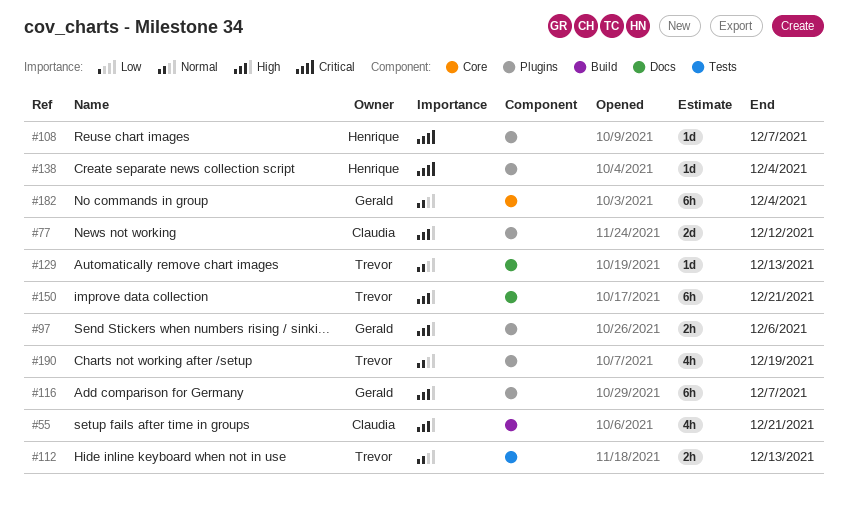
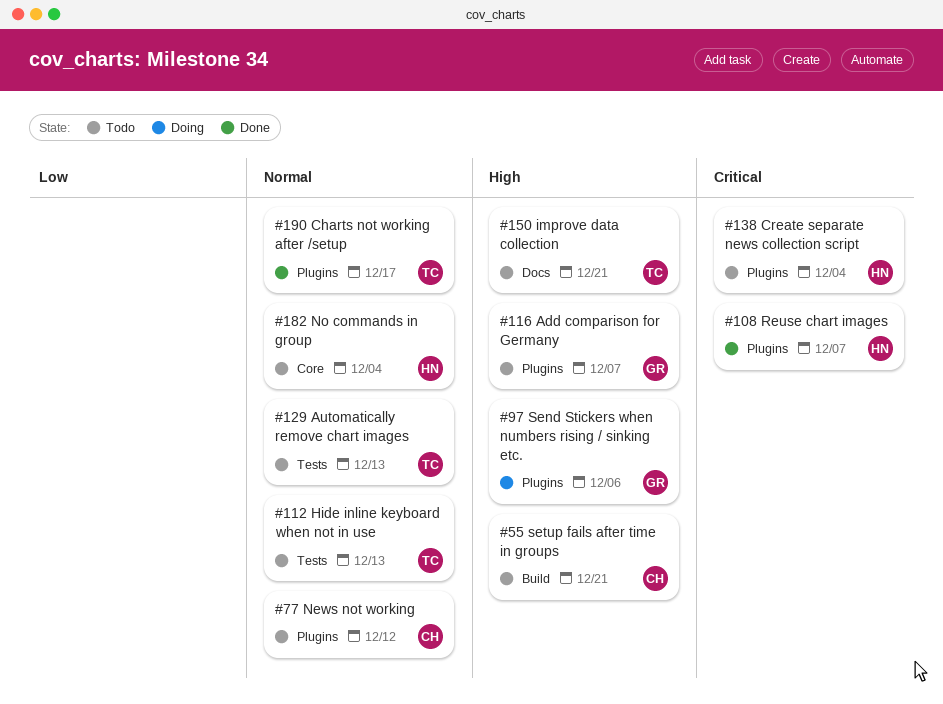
#77, priority: High -> Normal
#129, label: Docs -> Tests
#182, owner: Gerald -> Henrique
#190, due: Dec 19 -> Dec 17

